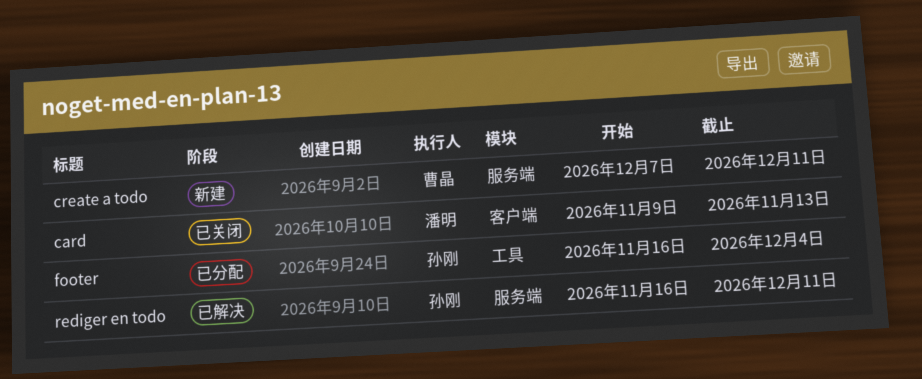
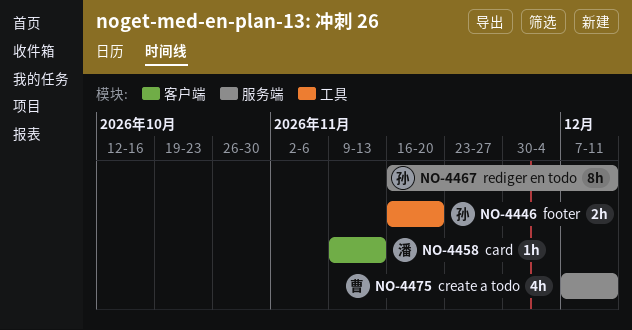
footer, due: Dec 4 -> Nov 20

